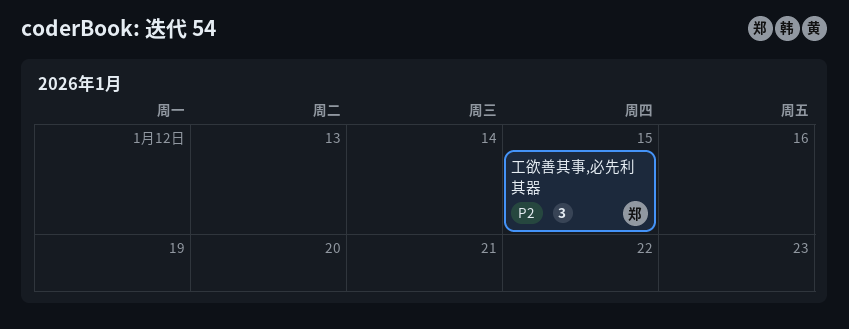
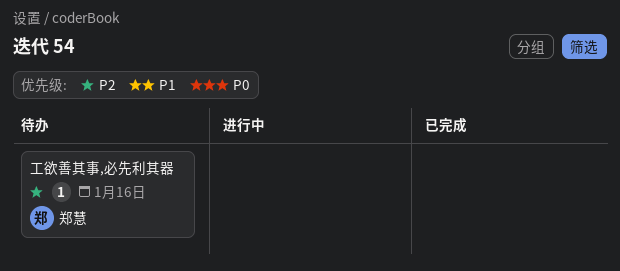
工欲善其事,必先利其器, estimate: 3 -> 1
工欲善其事,必先利其器, due: Jan 15 -> Jan 16

